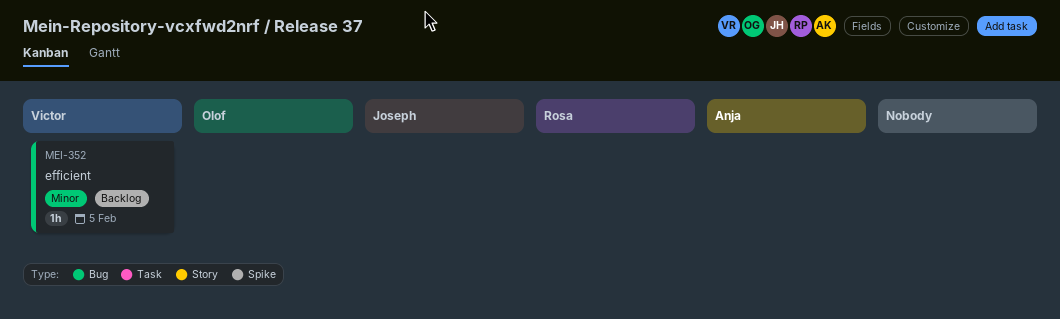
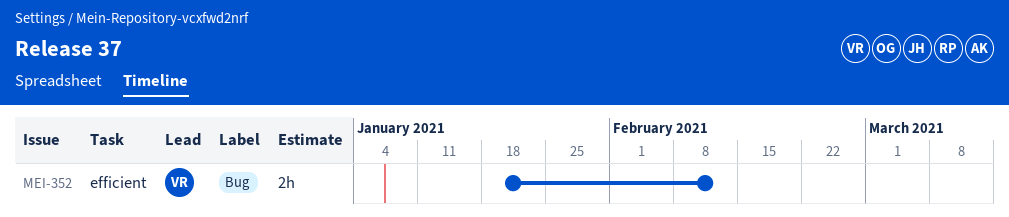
MEI-352, estimate: 1h -> 2h
MEI-352, due: Feb 5 -> Feb 12

